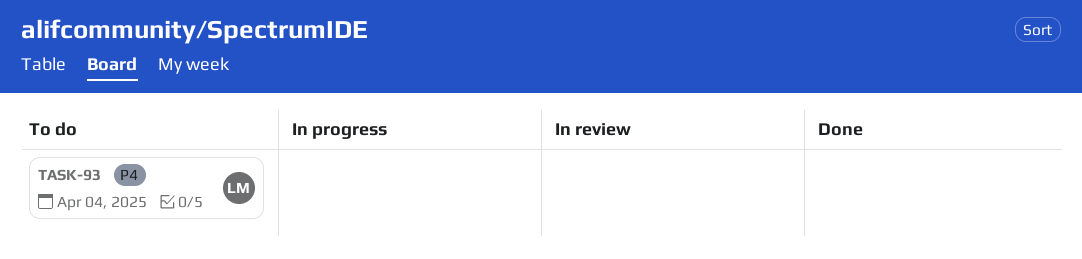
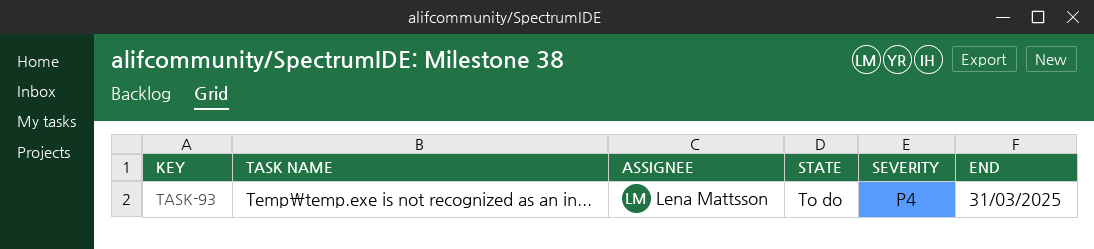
TASK-93, due: Apr 4 -> Mar 31

